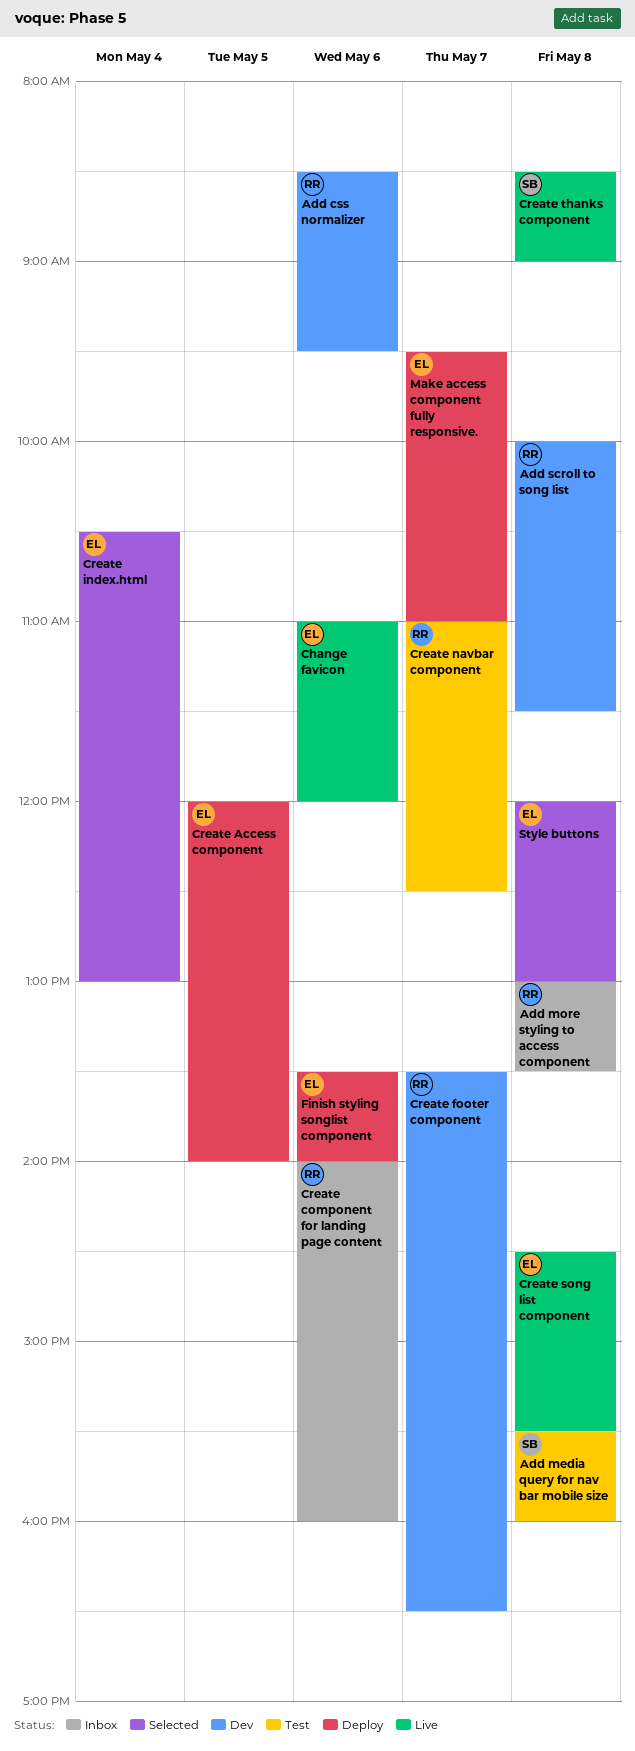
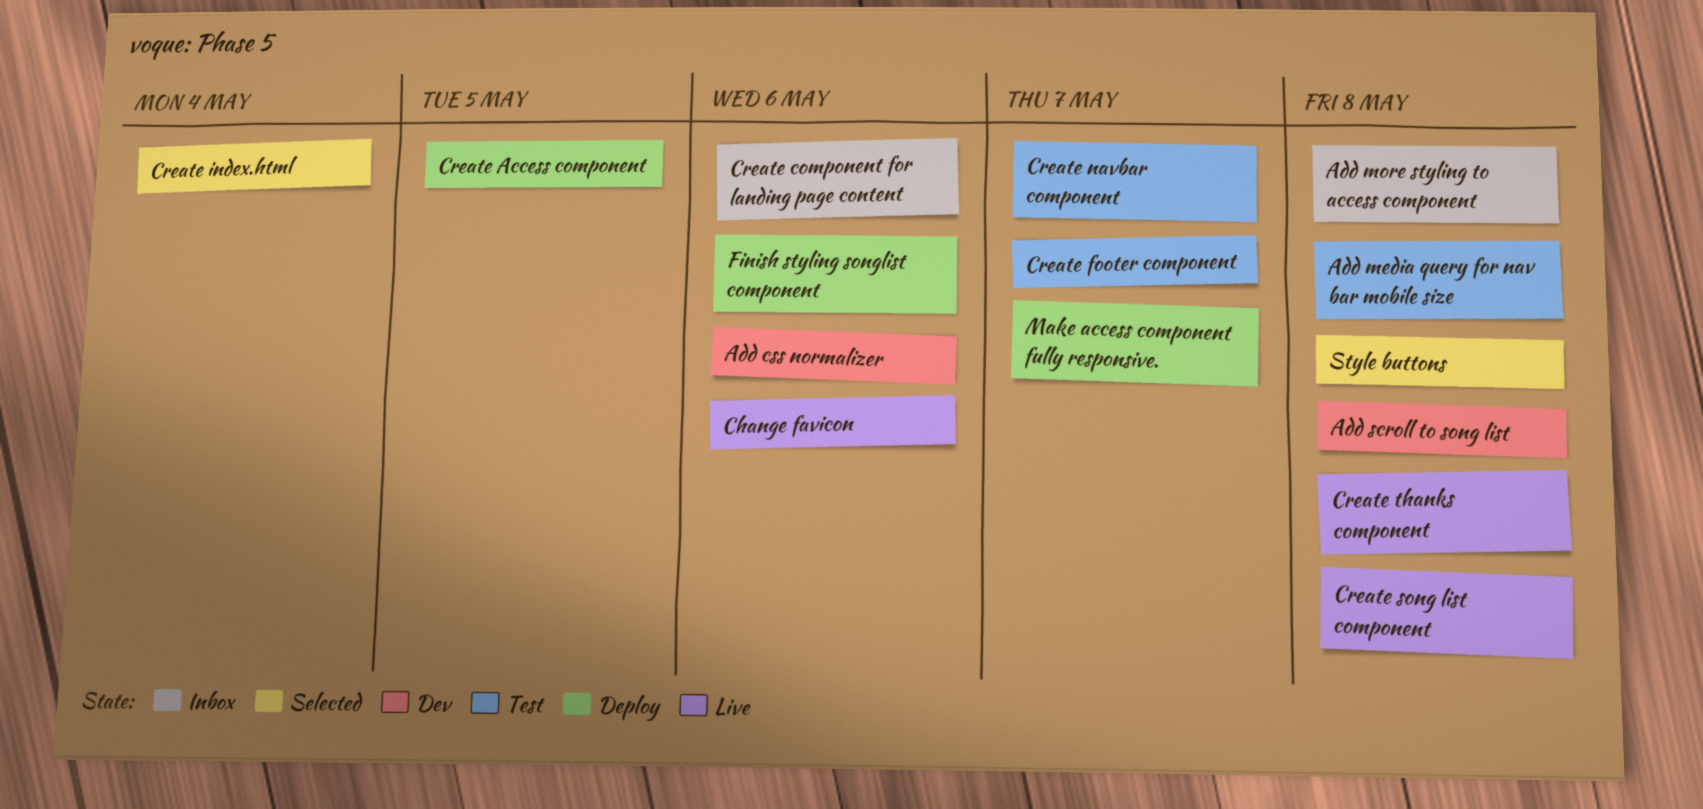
Create footer component, status: Dev -> Test

